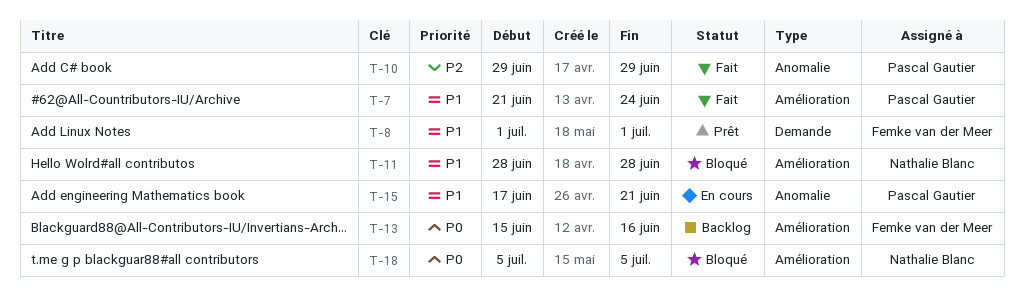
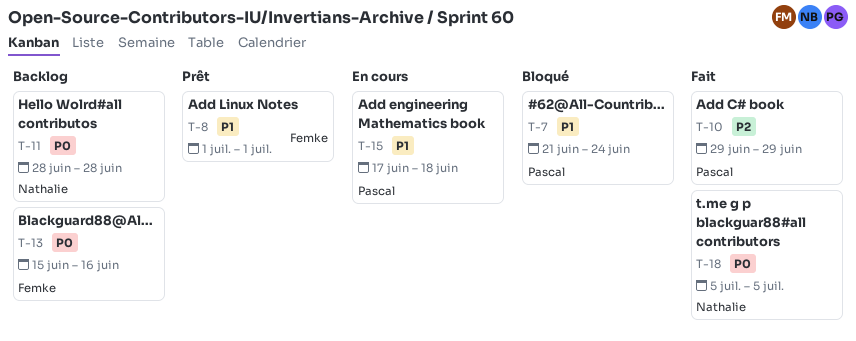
T-7, status: Fait -> Bloqué
T-11, status: Bloqué -> Backlog
T-11, priority: P1 -> P0
T-15, due: Jun 21 -> Jun 18
T-18, status: Bloqué -> Fait

